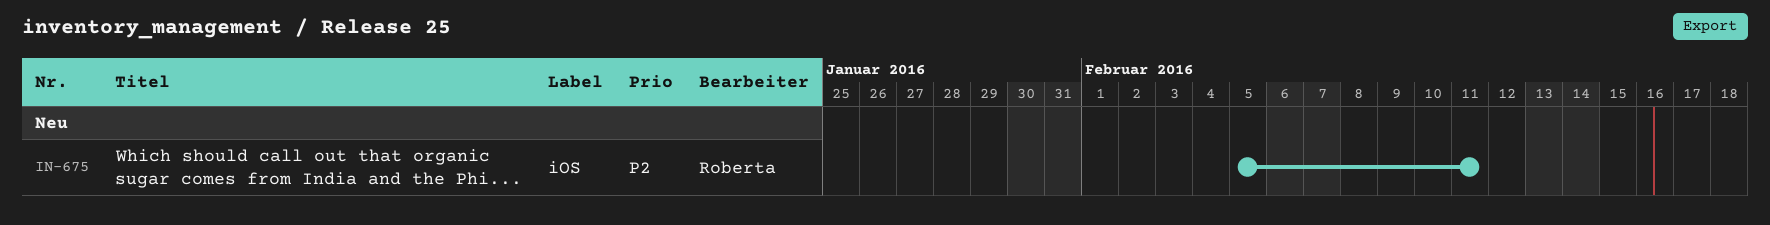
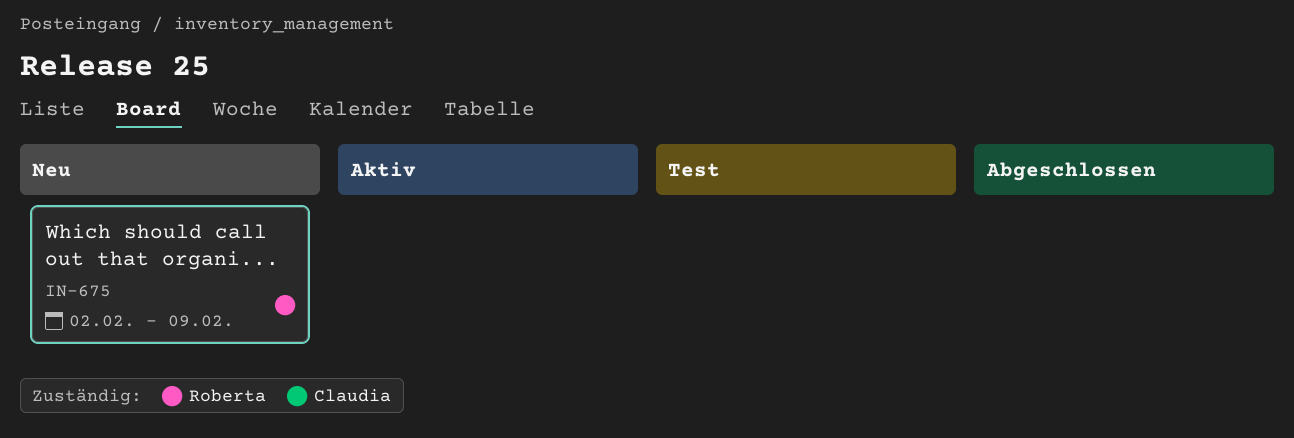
IN-675, start: Feb 5 -> Feb 2
IN-675, due: Feb 11 -> Feb 9

